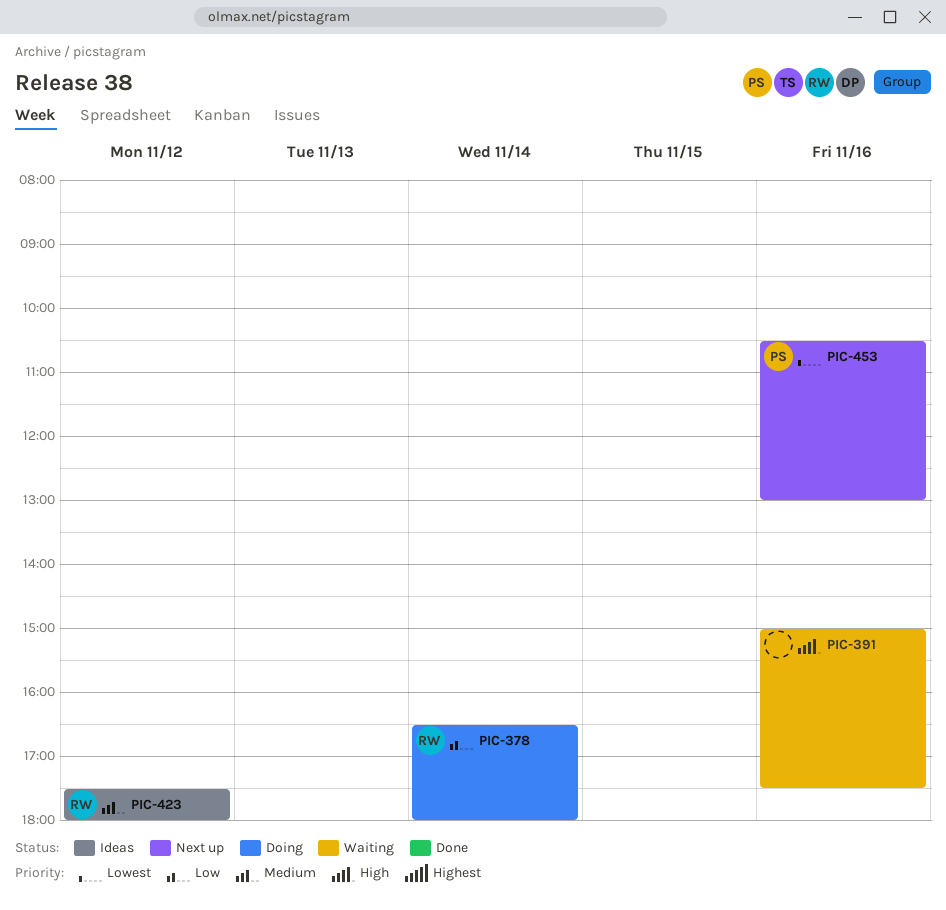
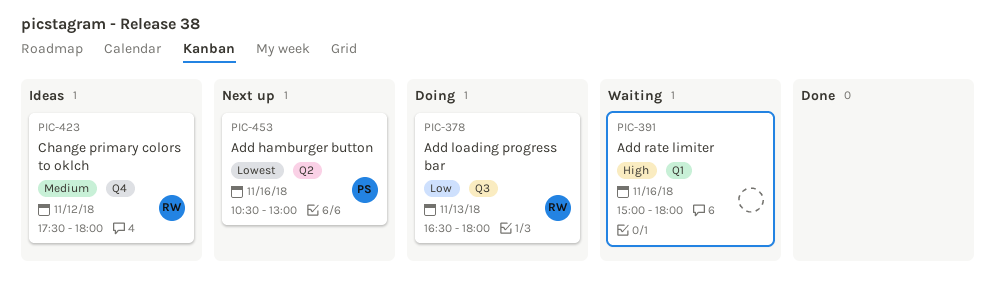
PIC-378, day: Nov 14 -> Nov 13
PIC-391, ends: 17:30 -> 18:00

